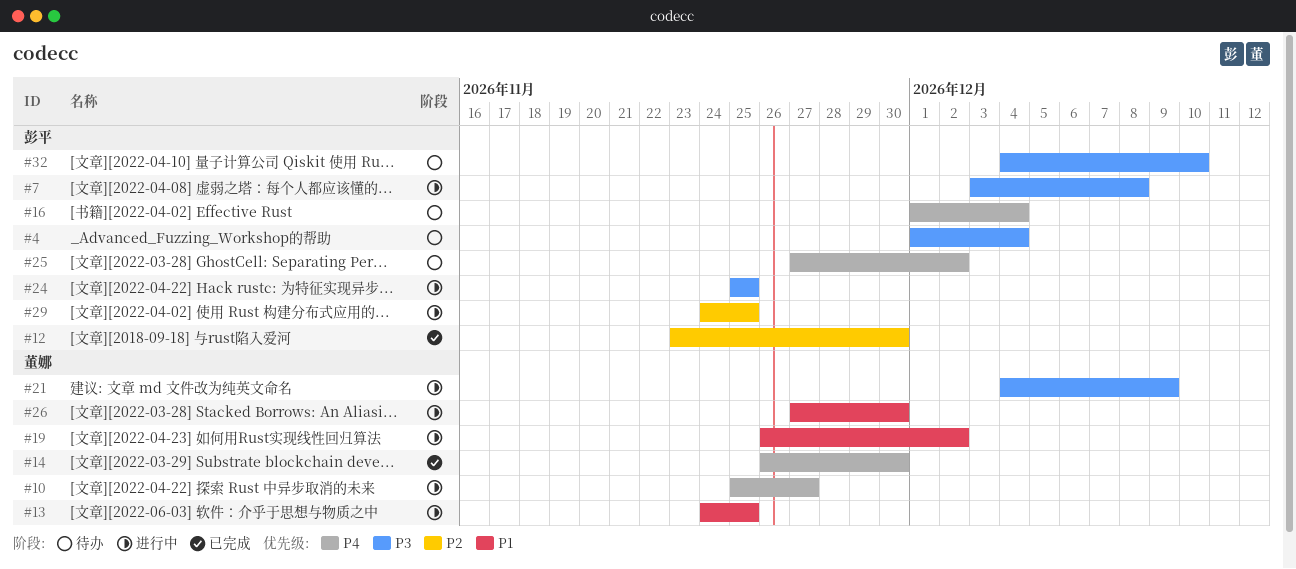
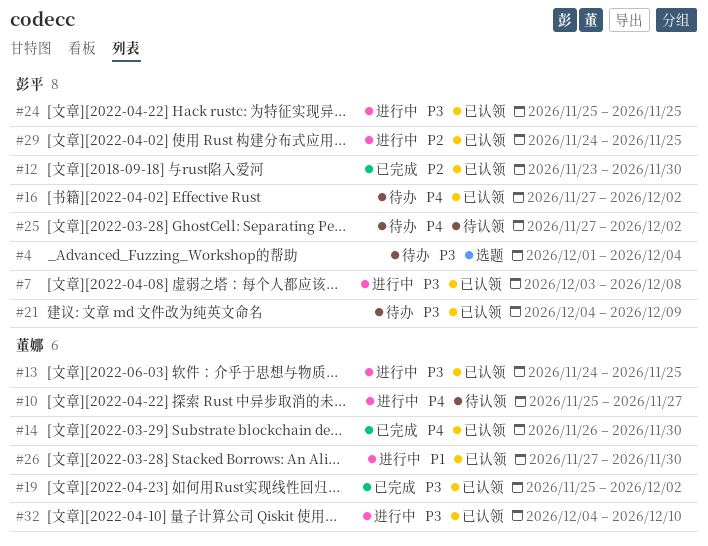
#13, priority: P1 -> P3
#16, start: Dec 1 -> Nov 27
#16, due: Dec 4 -> Dec 2
#19, status: 进行中 -> 已完成
#19, priority: P1 -> P3
#19, start: Nov 26 -> Nov 25
#21, status: 进行中 -> 待办
#21, owner: 董娜 -> 彭平
#32, status: 待办 -> 进行中
#32, owner: 彭平 -> 董娜

